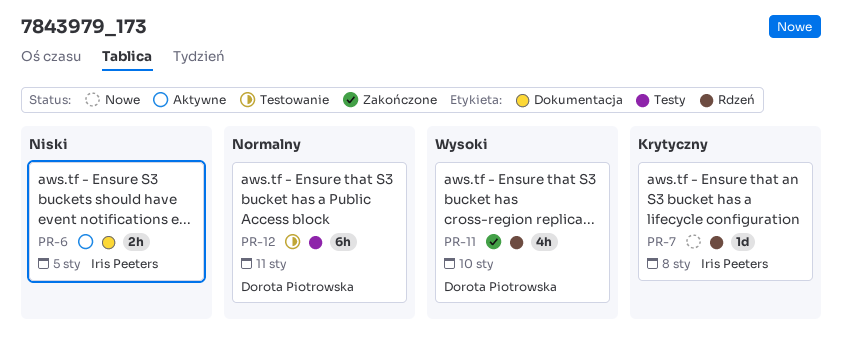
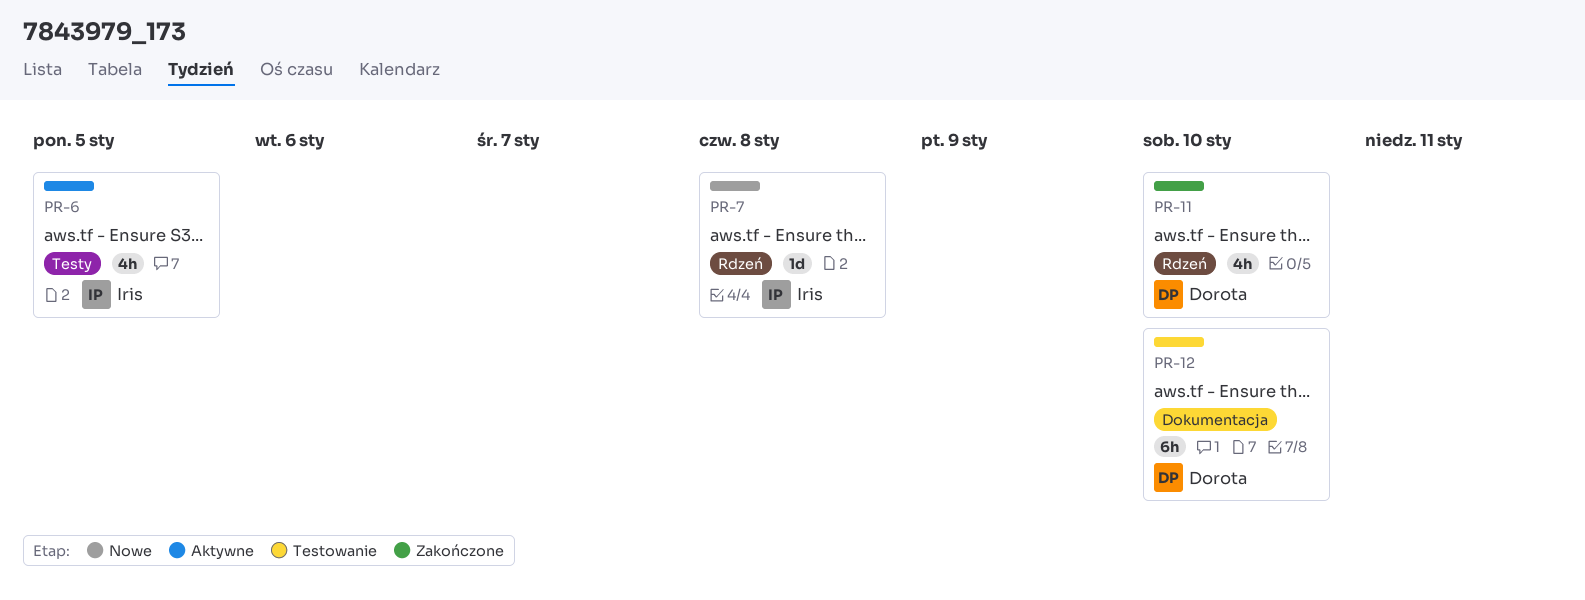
PR-6, label: Dokumentacja -> Testy
PR-6, estimate: 2h -> 4h
PR-12, label: Testy -> Dokumentacja
PR-12, due: Jan 11 -> Jan 10

